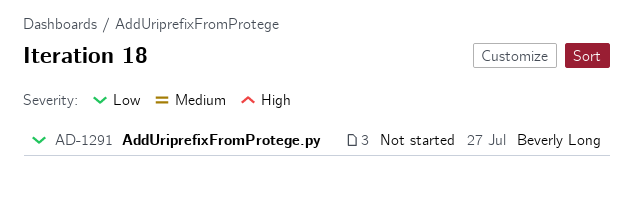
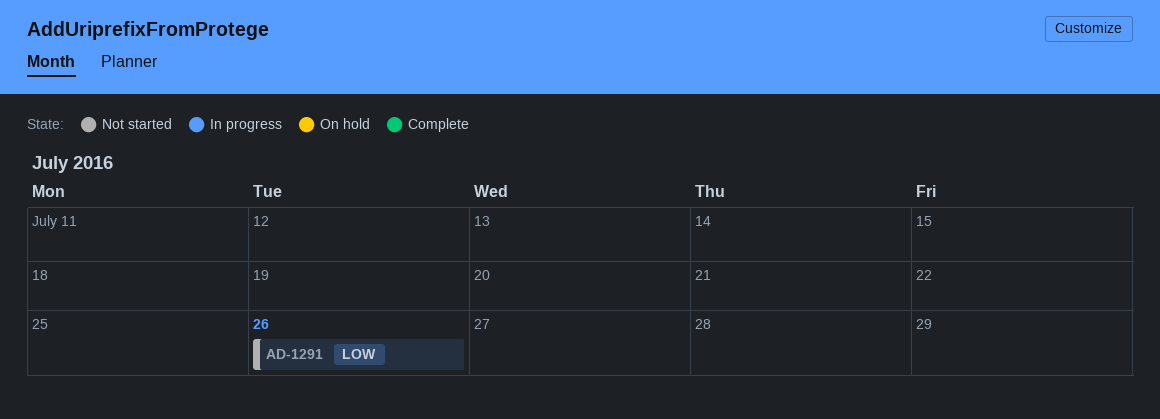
AD-1291, due: Jul 27 -> Jul 26

